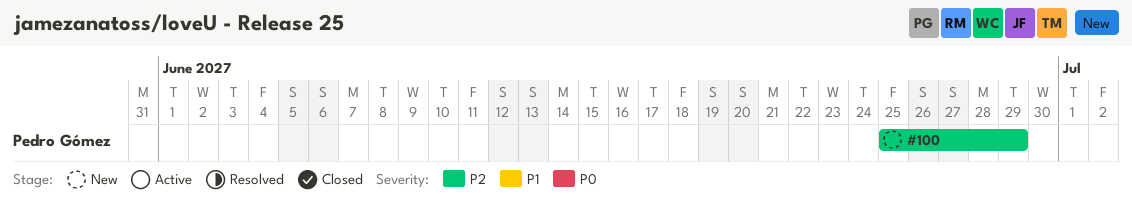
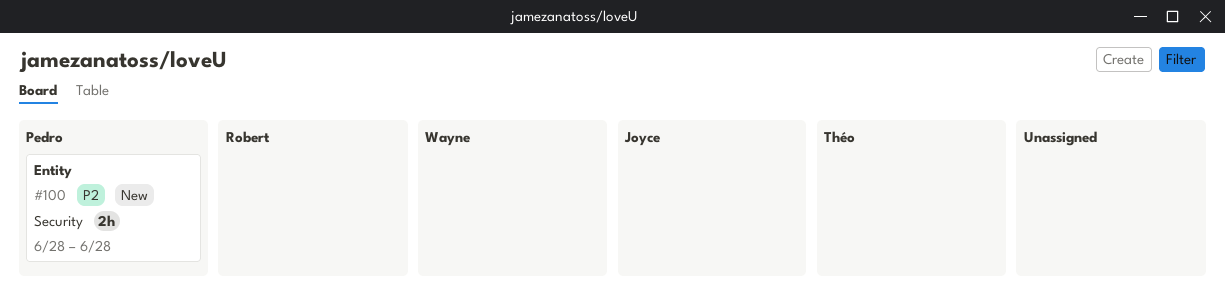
#100, start: Jun 25 -> Jun 28
#100, due: Jun 29 -> Jun 28

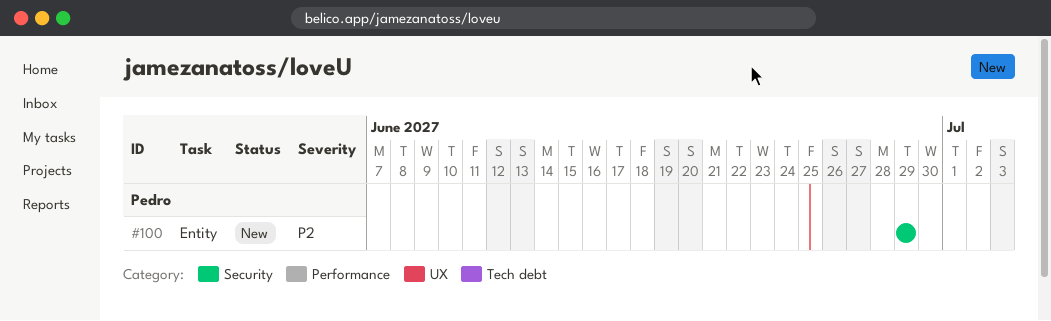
#100, start: Jun 28 -> Jun 29
#100, due: Jun 28 -> Jun 29

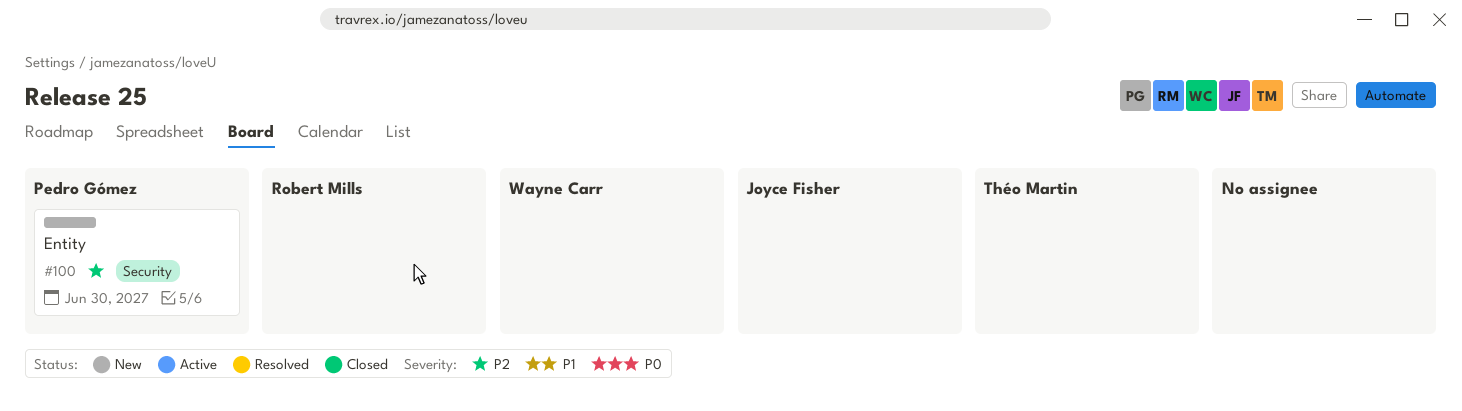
#100, due: Jun 29 -> Jun 30

